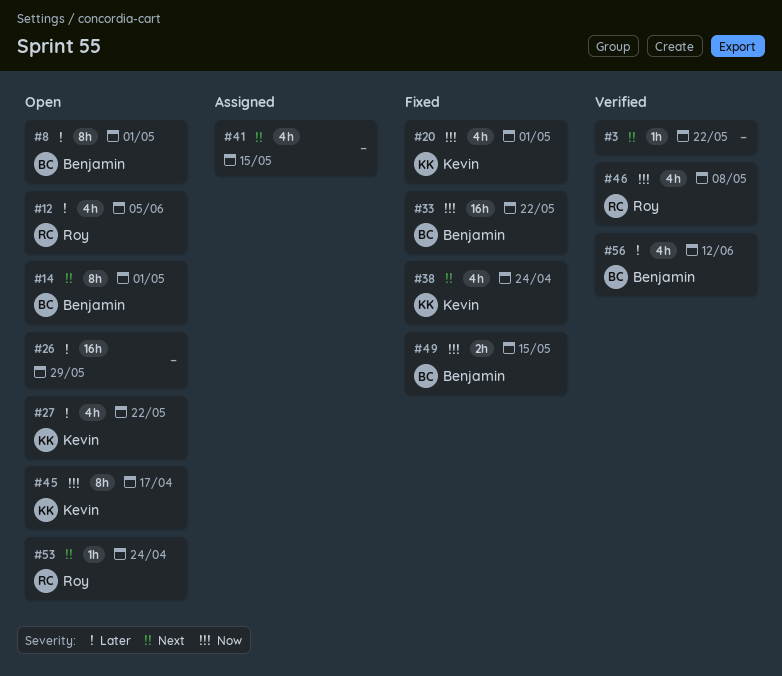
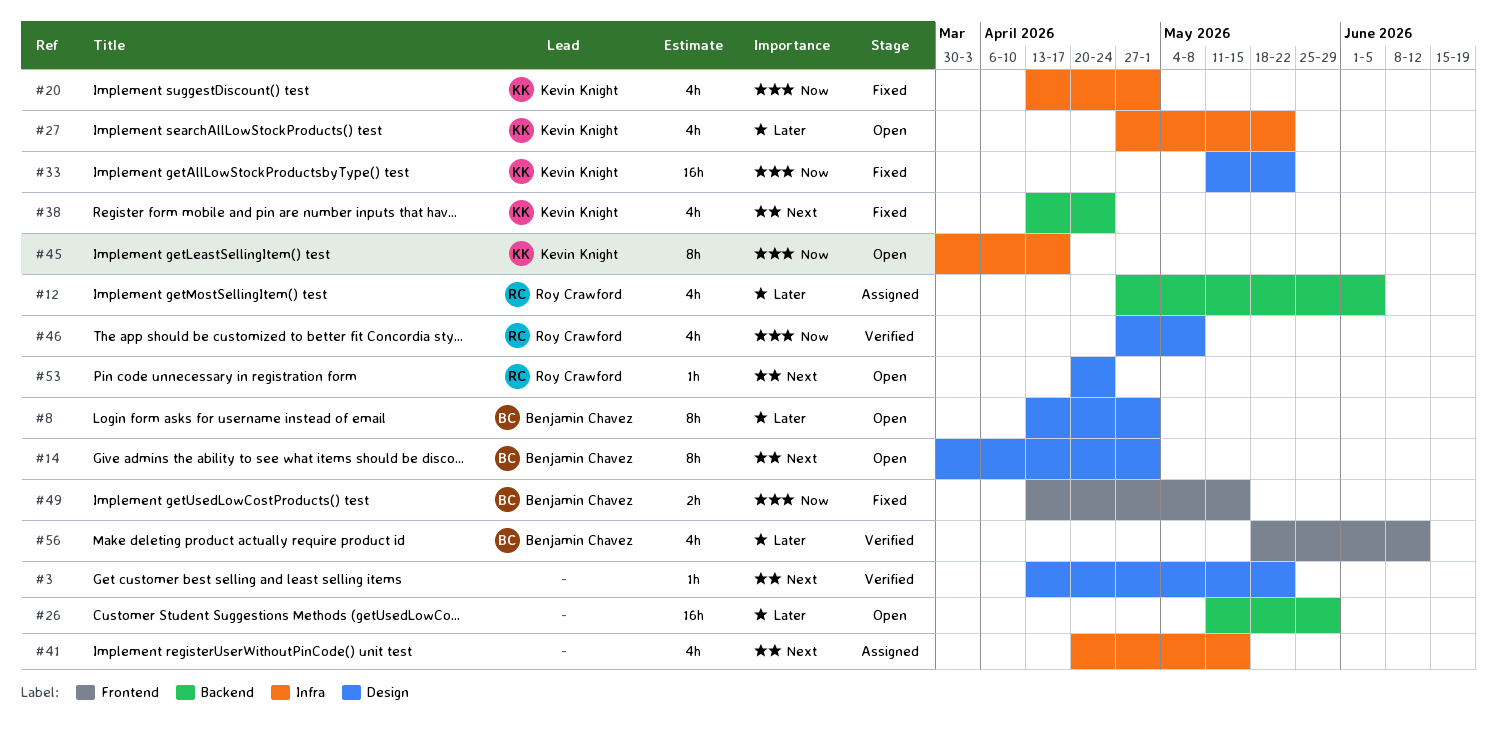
#12, status: Open -> Assigned
#33, owner: Benjamin Chavez -> Kevin Knight

